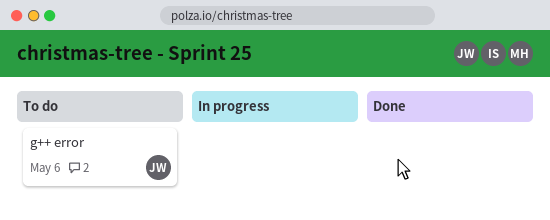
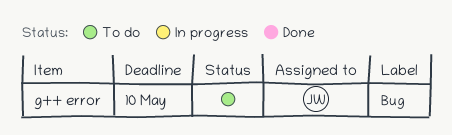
g++ error, due: May 6 -> May 10

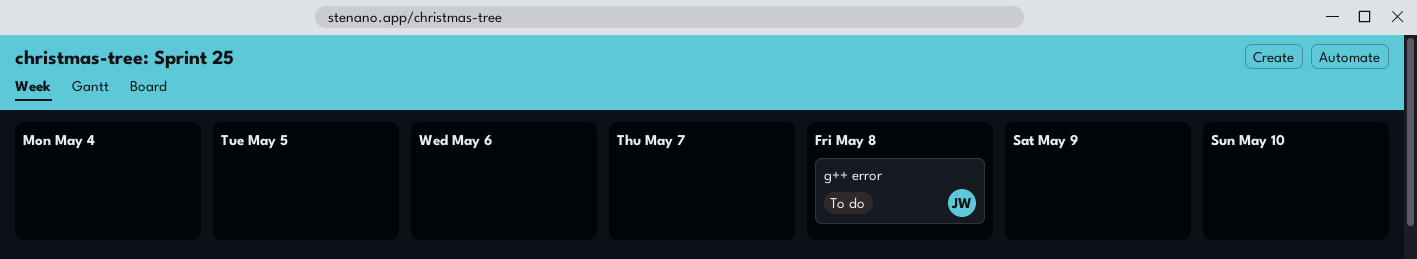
g++ error, due: May 10 -> May 8

